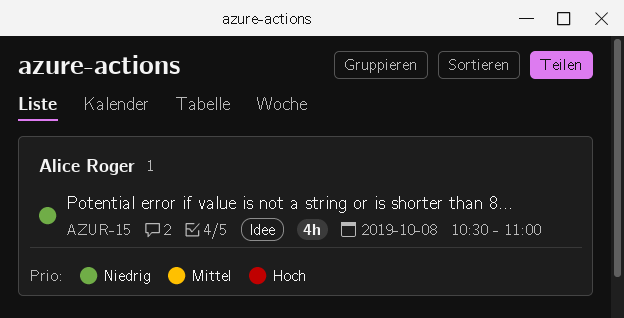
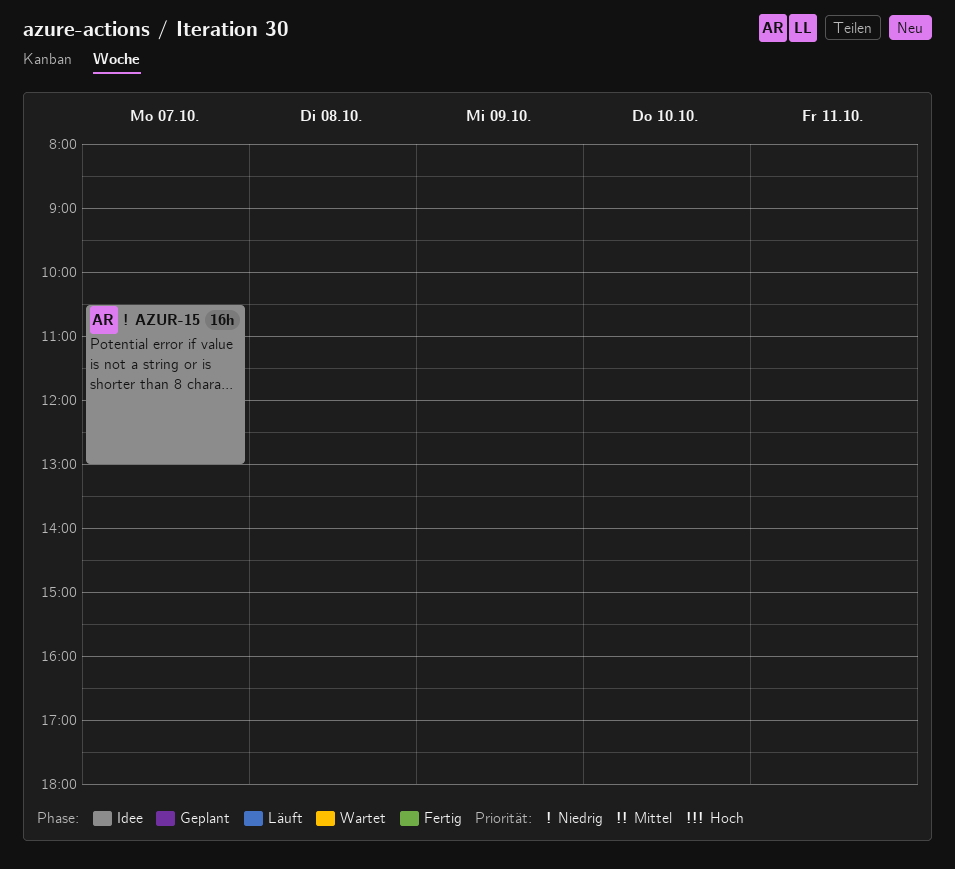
AZUR-15, estimate: 4h -> 16h
AZUR-15, day: Oct 8 -> Oct 7
AZUR-15, ends: 11:00 -> 13:00

